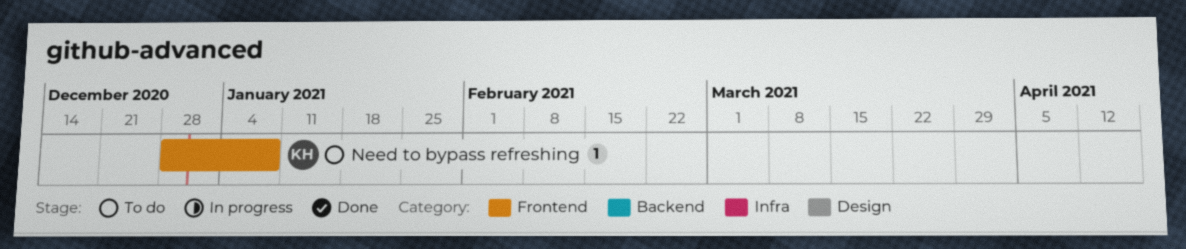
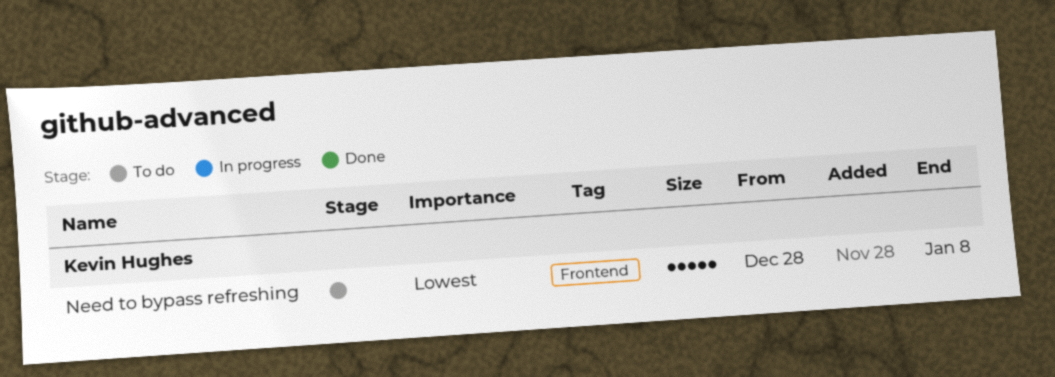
Need to bypass refreshing, estimate: 1 -> 5

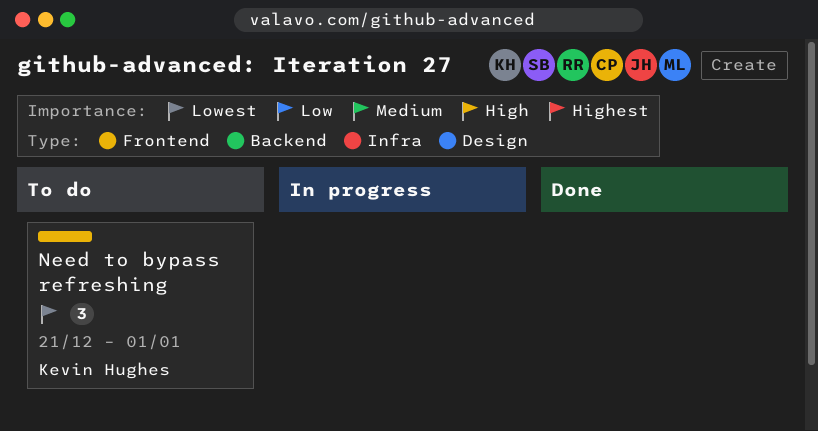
Need to bypass refreshing, estimate: 5 -> 3
Need to bypass refreshing, start: Dec 28 -> Dec 21
Need to bypass refreshing, due: Jan 8 -> Jan 1

